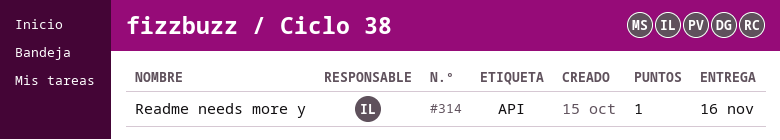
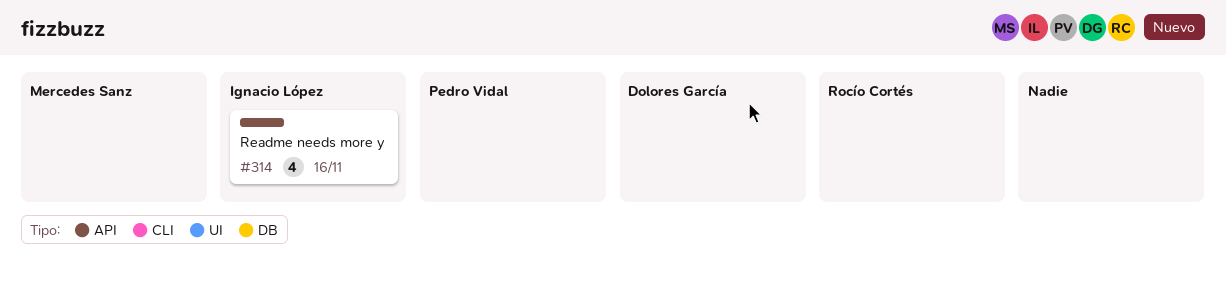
#314, estimate: 1 -> 4

